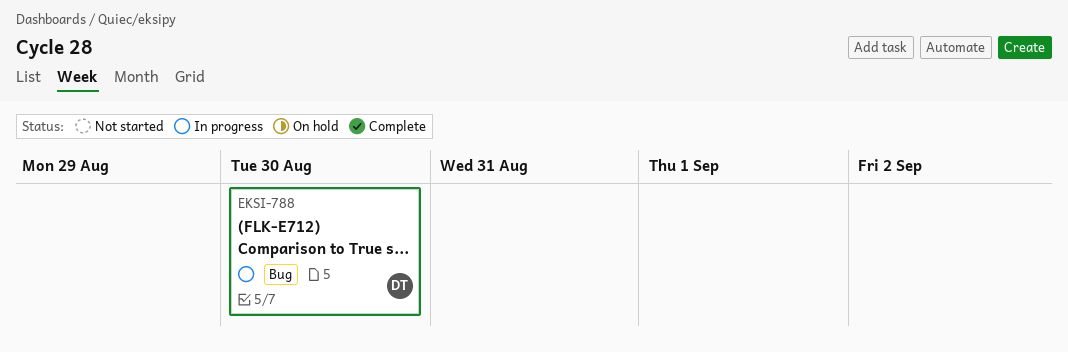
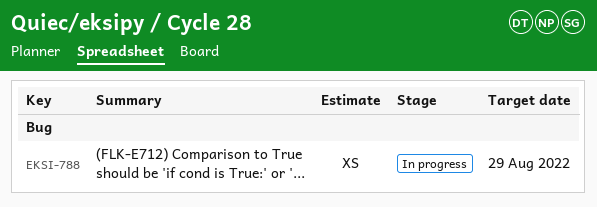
EKSI-788, due: Aug 30 -> Aug 29

